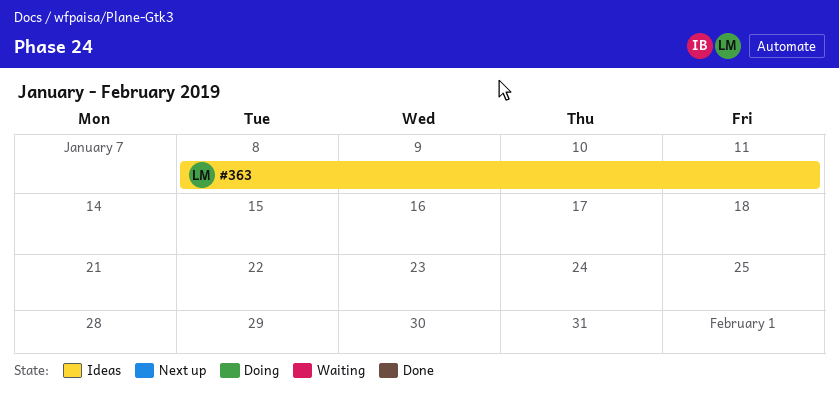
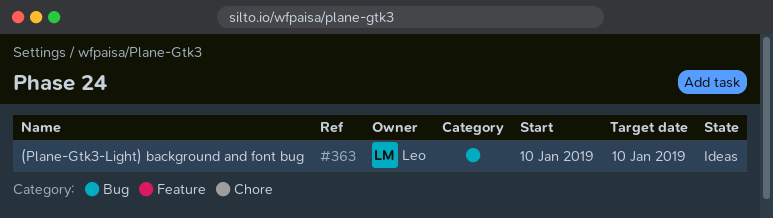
#363, start: Jan 8 -> Jan 10
#363, due: Jan 11 -> Jan 10

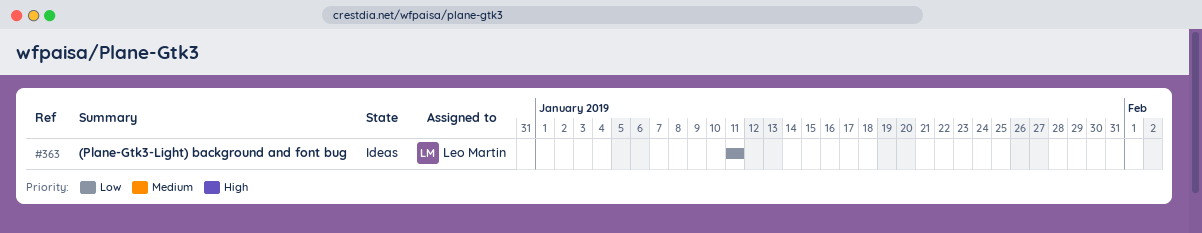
#363, start: Jan 10 -> Jan 11
#363, due: Jan 10 -> Jan 11

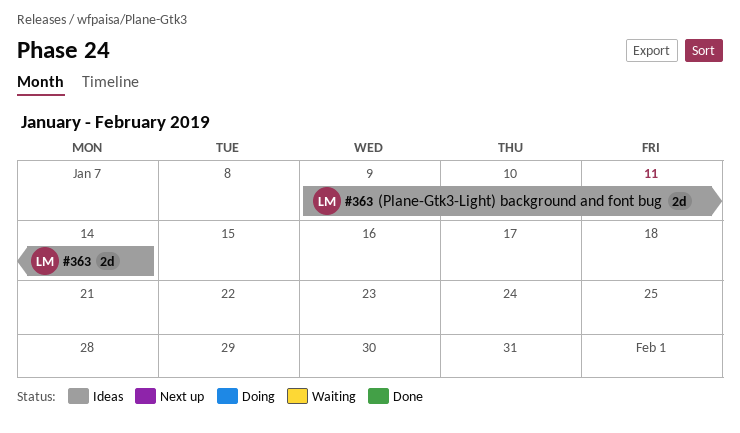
#363, start: Jan 11 -> Jan 9
#363, due: Jan 11 -> Jan 14

